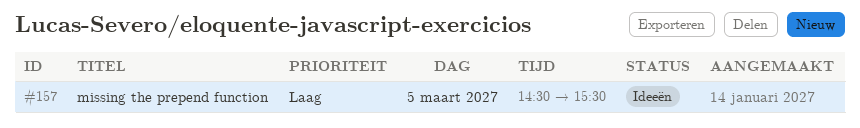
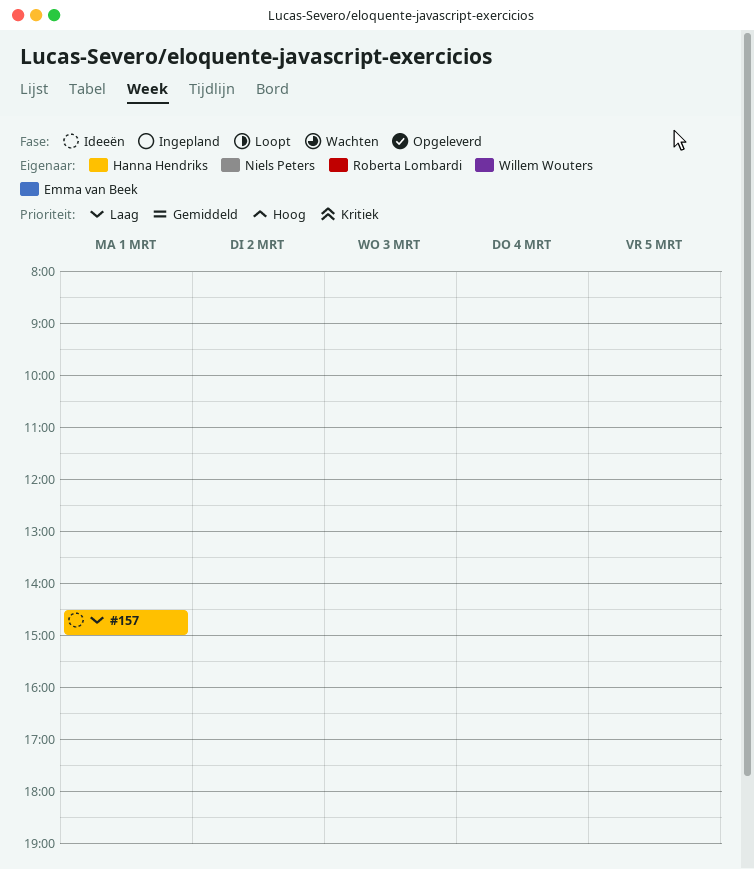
#157, day: Mar 5 -> Mar 1
#157, ends: 15:30 -> 15:00

